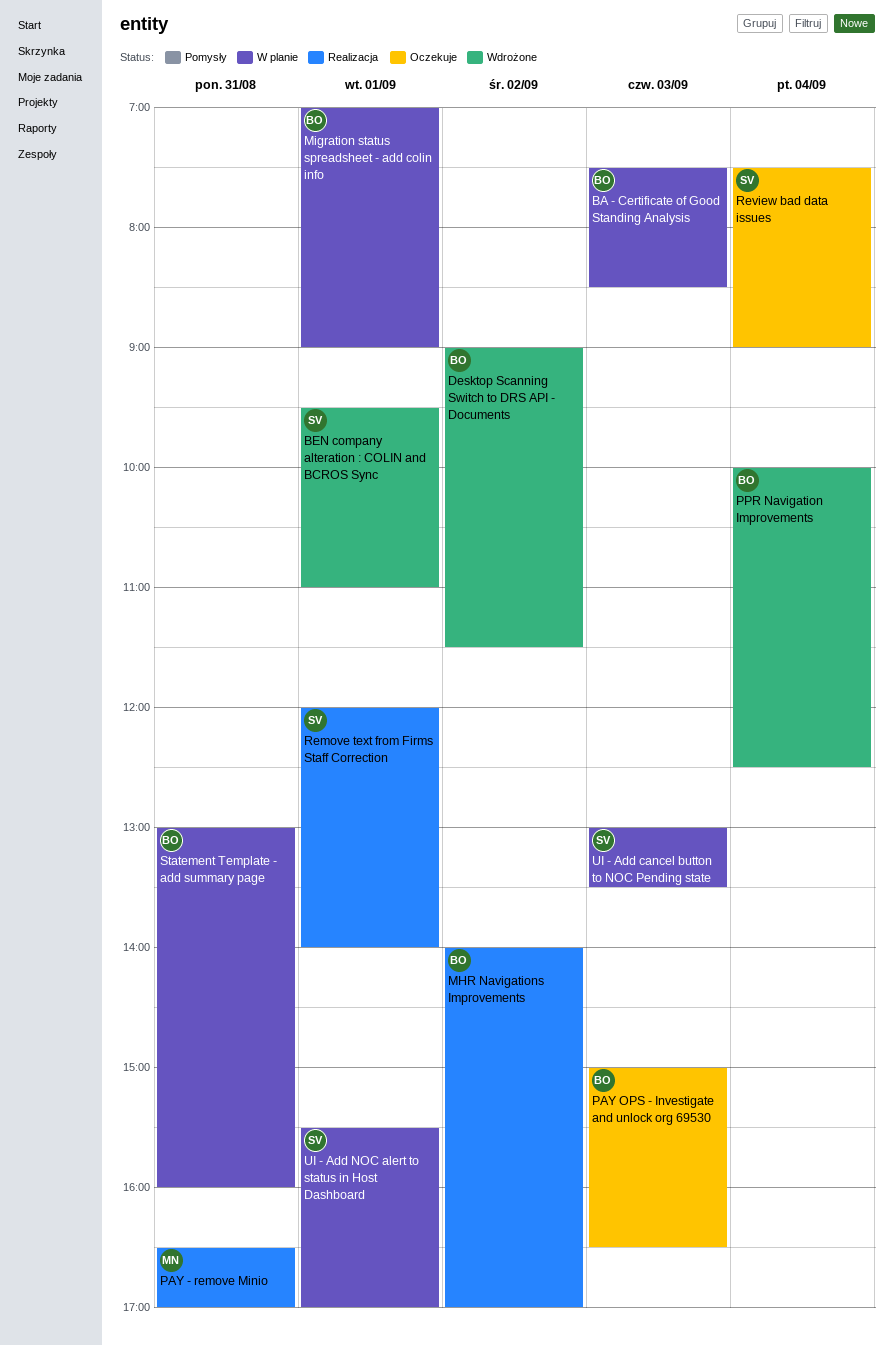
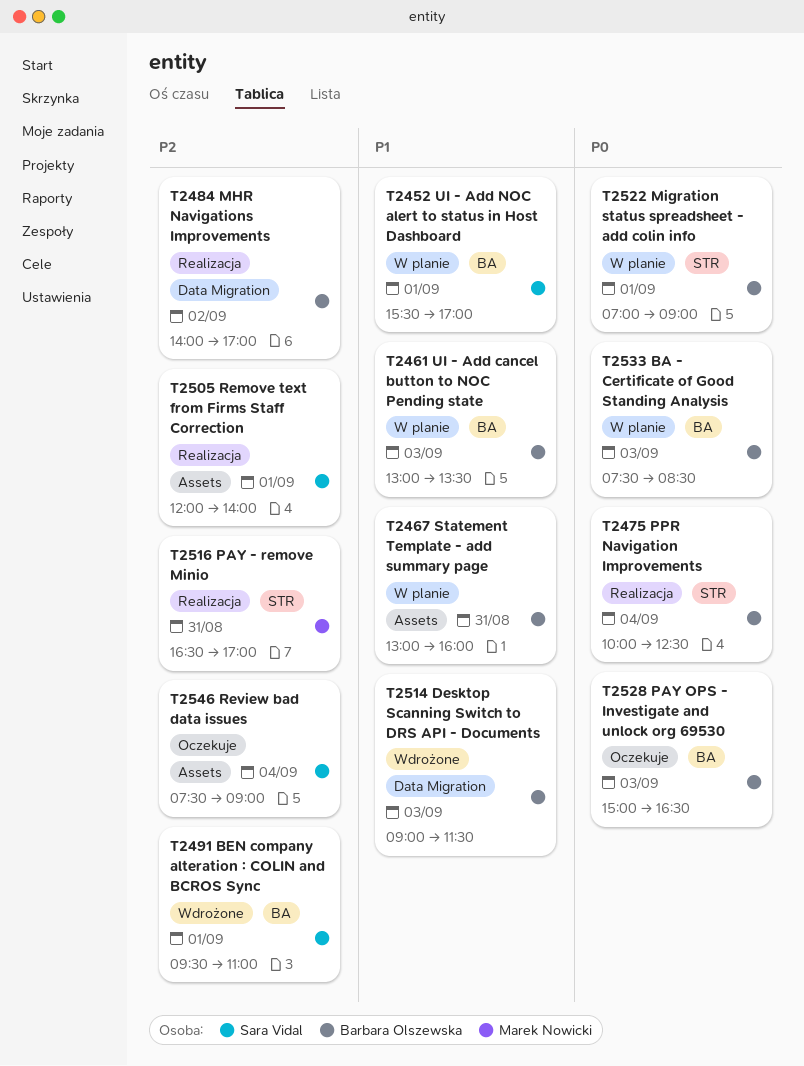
Desktop Scanning Switch to DRS API - Documents, day: Sep 2 -> Sep 3
PPR Navigation Improvements, status: Wdrożone -> Realizacja
UI - Add cancel button to NOC Pending state, owner: Sara Vidal -> Barbara Olszewska

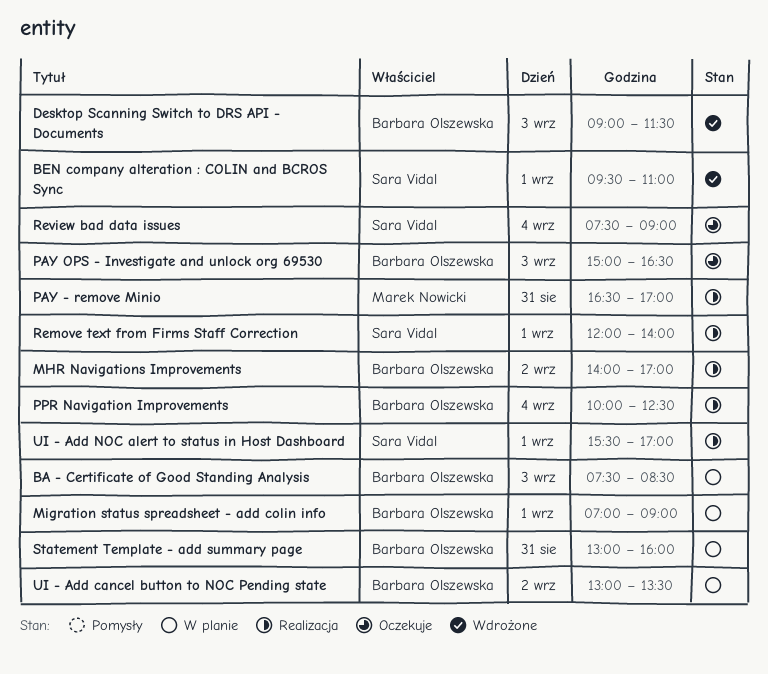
UI - Add cancel button to NOC Pending state, day: Sep 3 -> Sep 2
UI - Add NOC alert to status in Host Dashboard, status: W planie -> Realizacja

